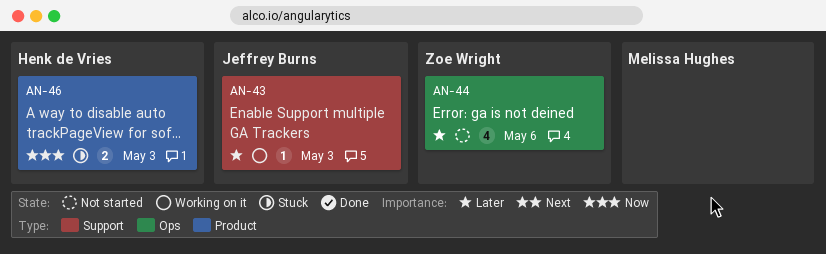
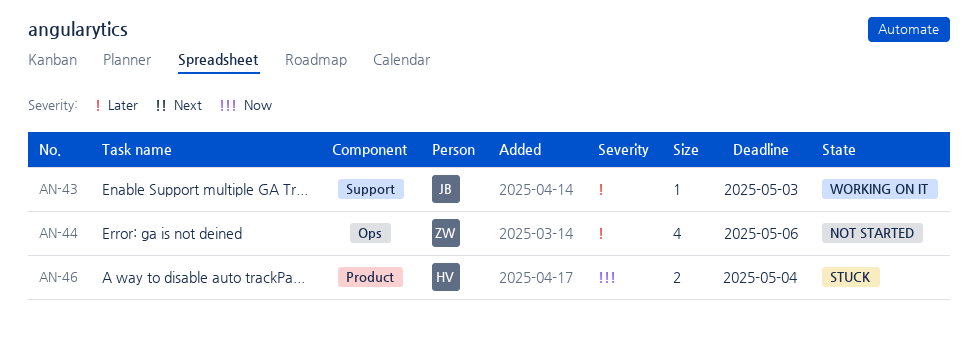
AN-46, due: May 3 -> May 4

